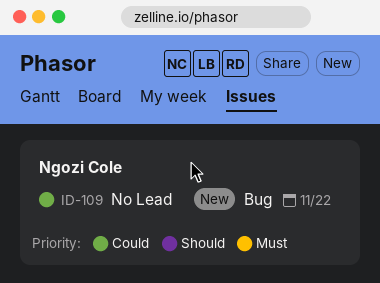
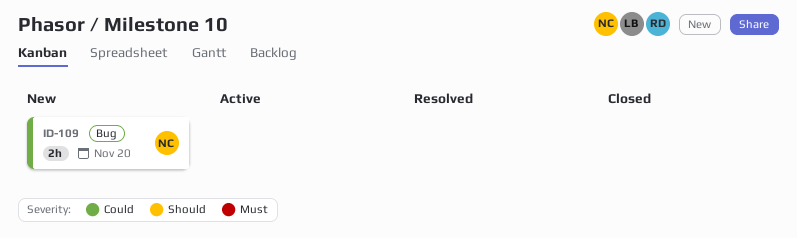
ID-109, due: Nov 22 -> Nov 20

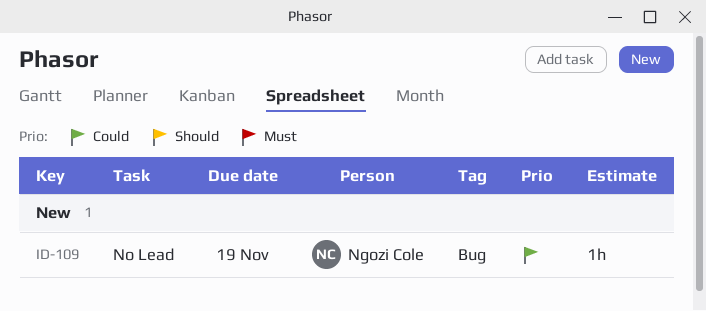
ID-109, estimate: 2h -> 1h
ID-109, due: Nov 20 -> Nov 19

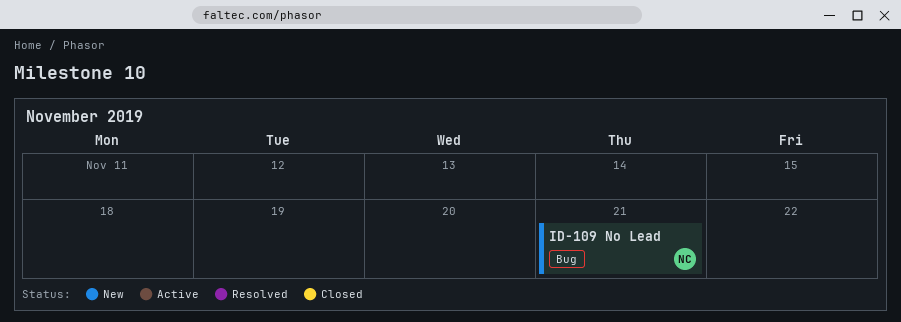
ID-109, due: Nov 19 -> Nov 21

